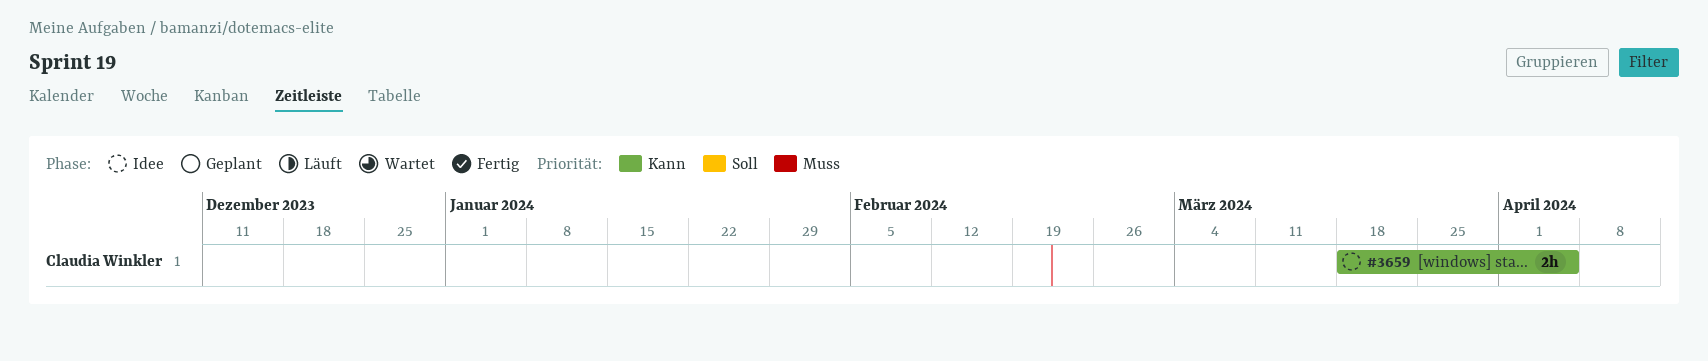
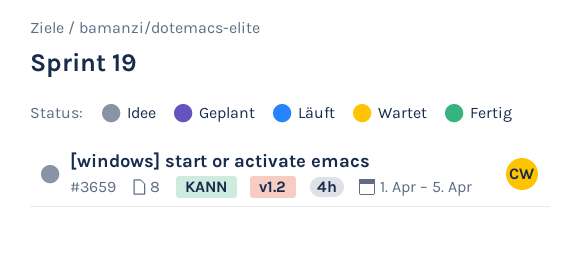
#3659, estimate: 2h -> 4h
#3659, start: Mar 18 -> Apr 1

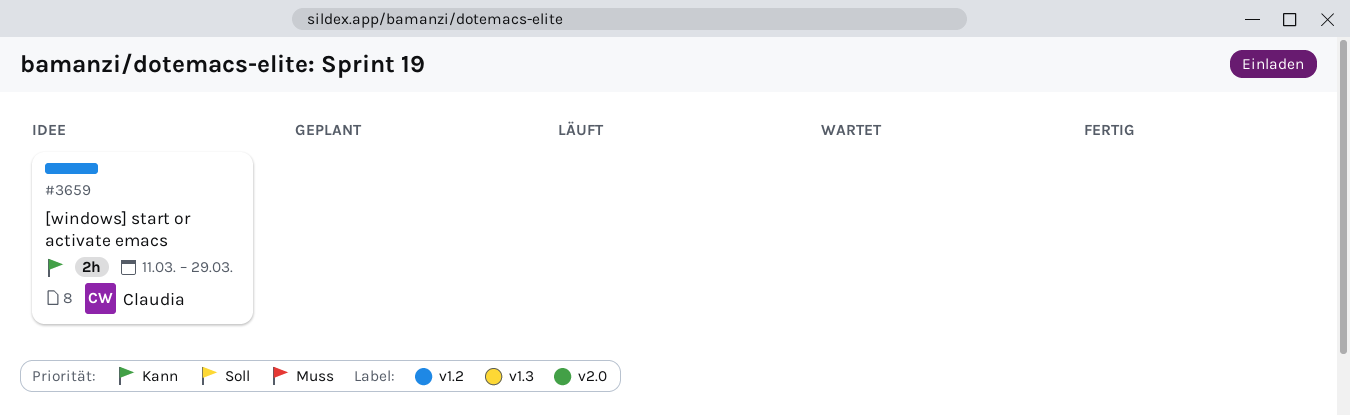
#3659, estimate: 4h -> 2h
#3659, start: Apr 1 -> Mar 11
#3659, due: Apr 5 -> Mar 29

